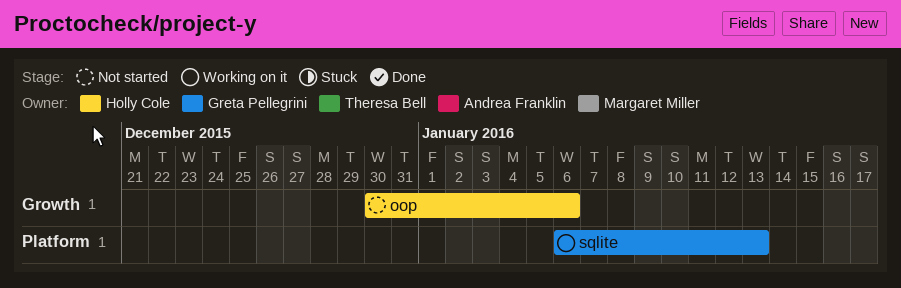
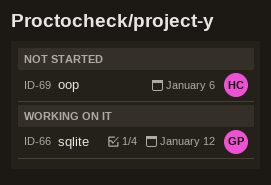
sqlite, due: Jan 13 -> Jan 12

